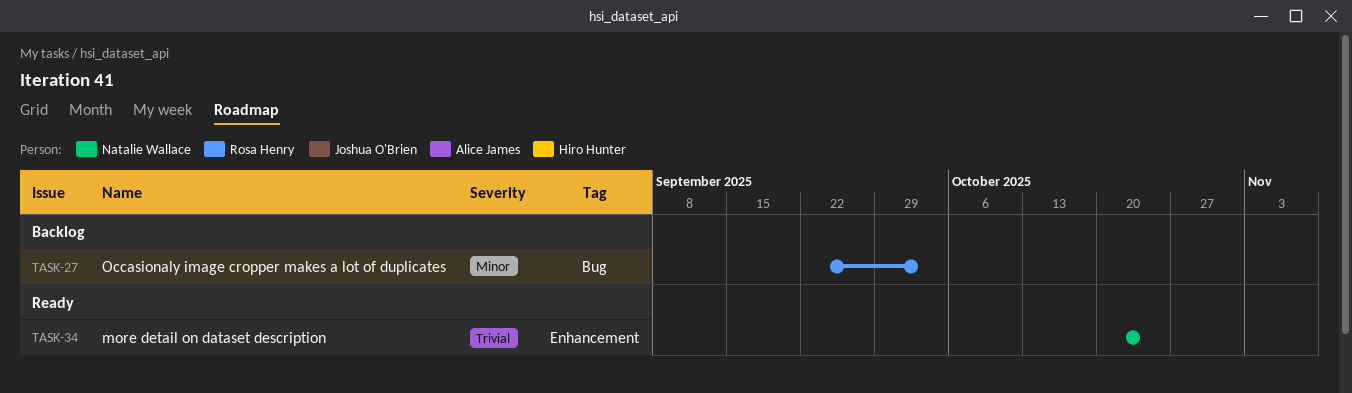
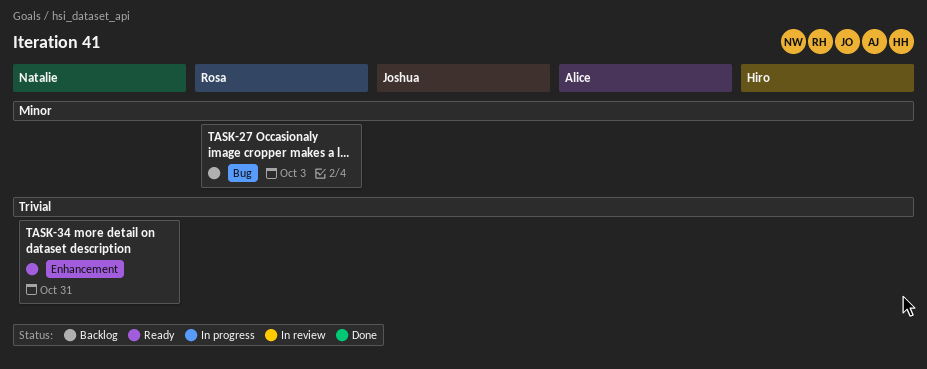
TASK-34, due: Oct 24 -> Oct 31

